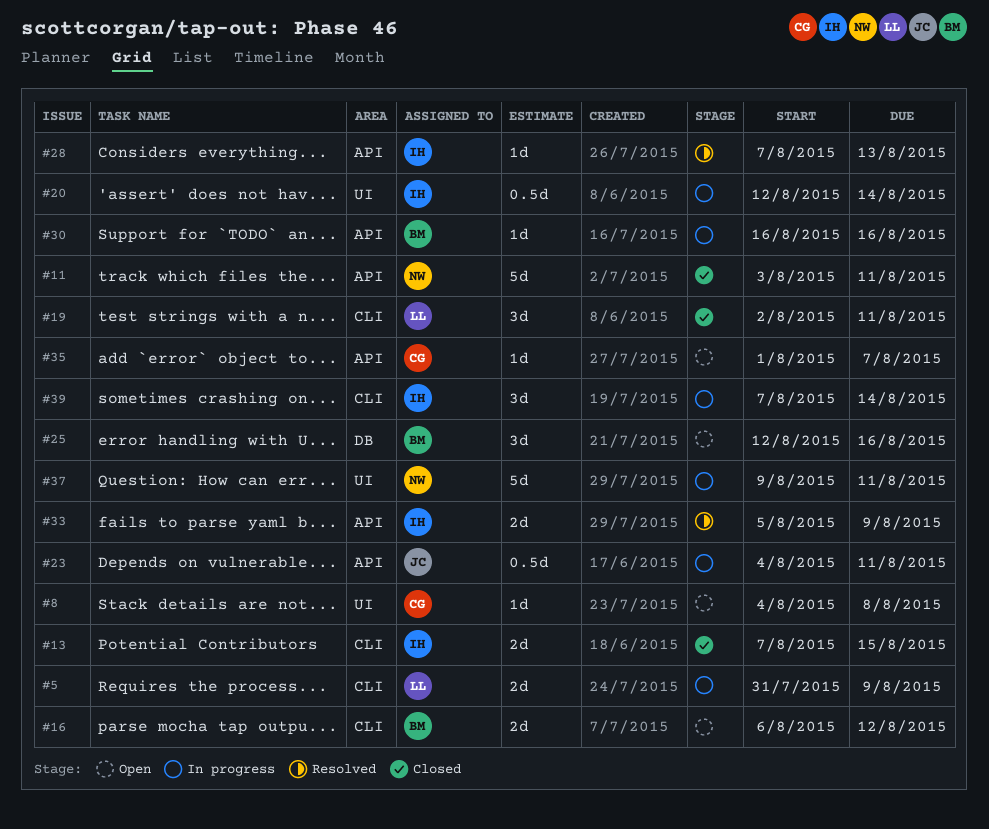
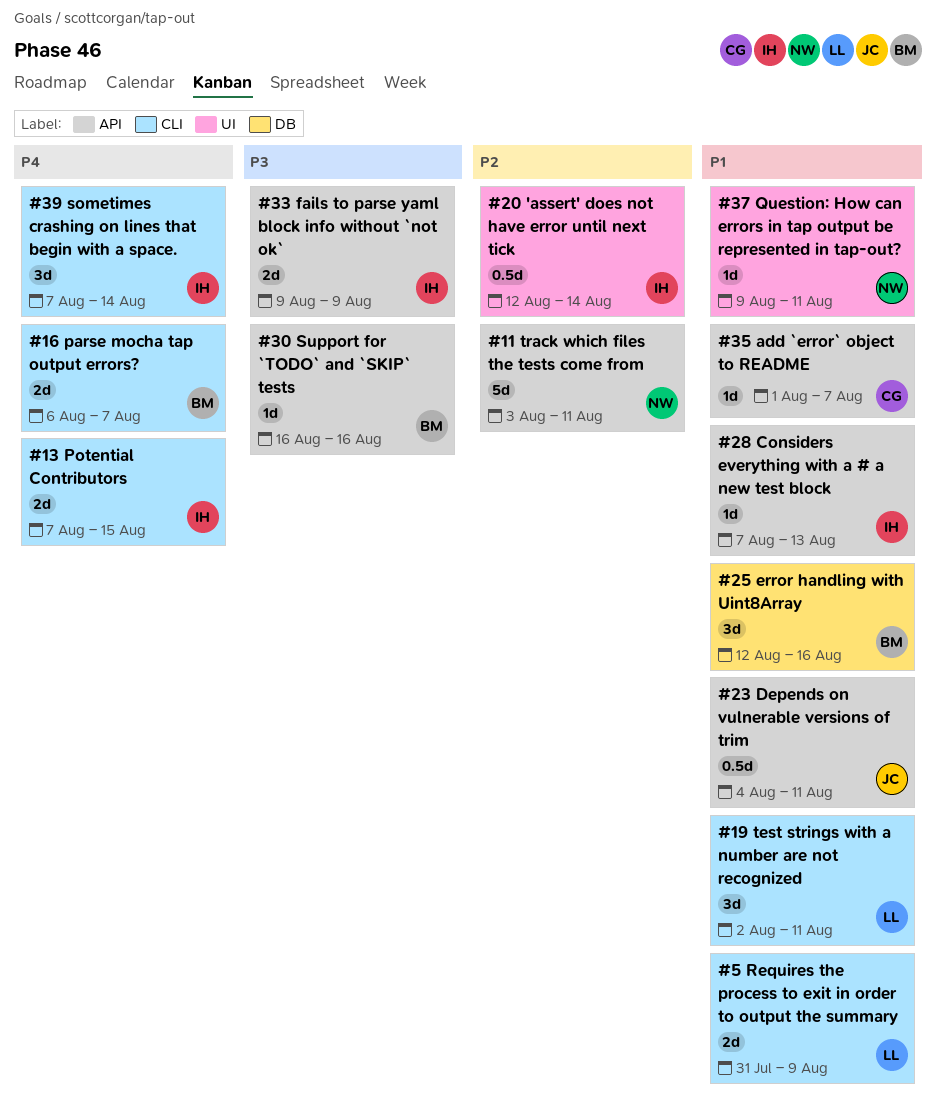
#8: present -> none
#16, due: Aug 12 -> Aug 7
#33, start: Aug 5 -> Aug 9
#37, estimate: 5d -> 1d

